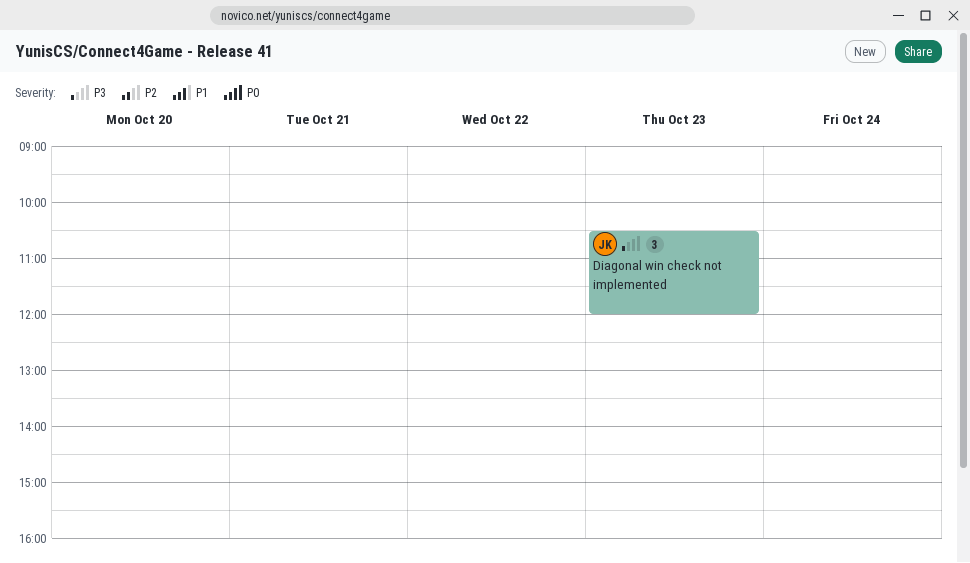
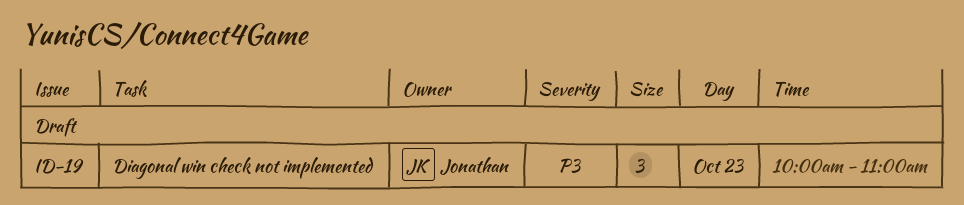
Diagonal win check not implemented, begins: 10:30 -> 10:00
Diagonal win check not implemented, ends: 12:00 -> 11:00

